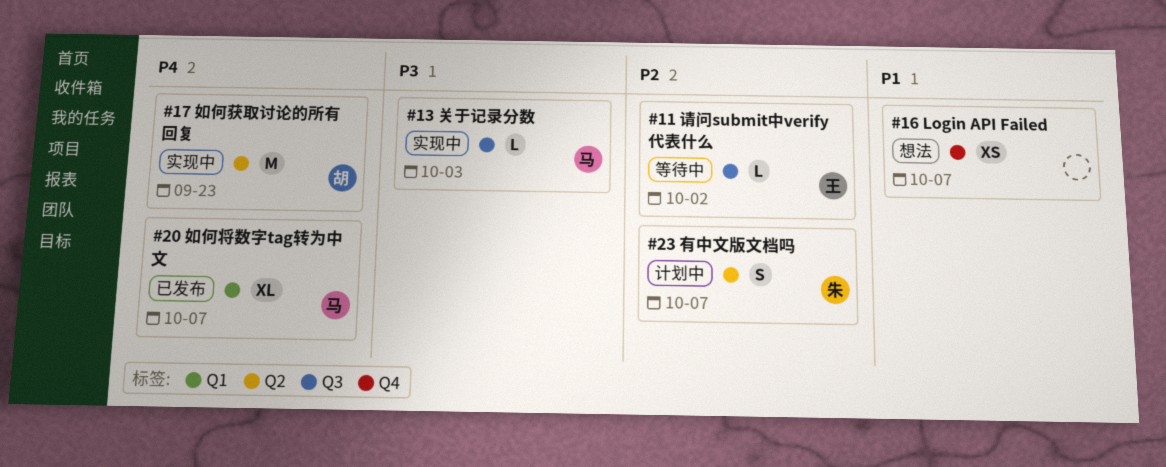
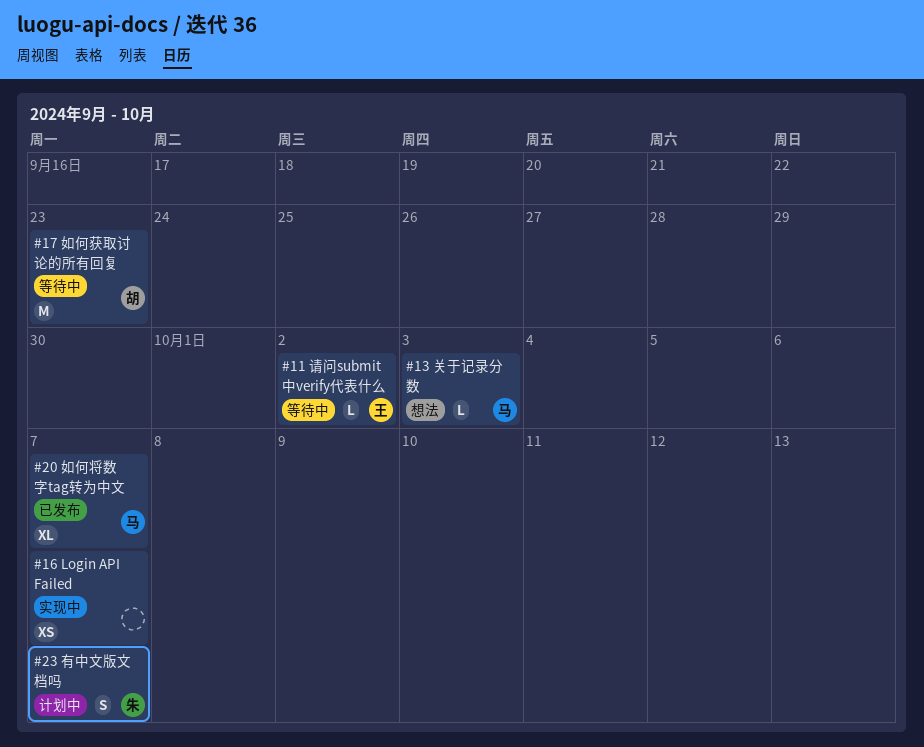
#13, status: 实现中 -> 想法
#16, status: 想法 -> 实现中
#17, status: 实现中 -> 等待中

